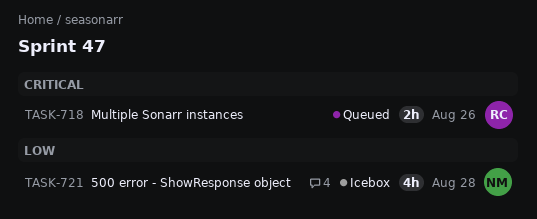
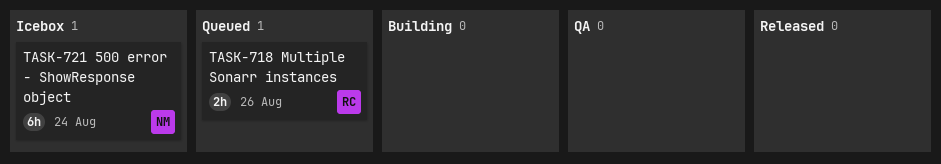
TASK-721, estimate: 4h -> 6h
TASK-721, due: Aug 28 -> Aug 24

